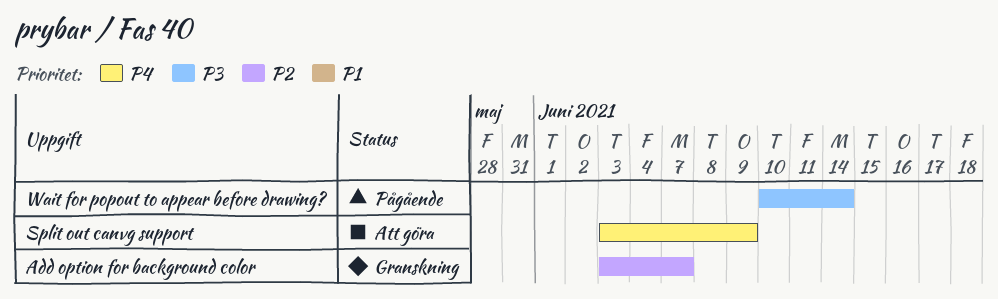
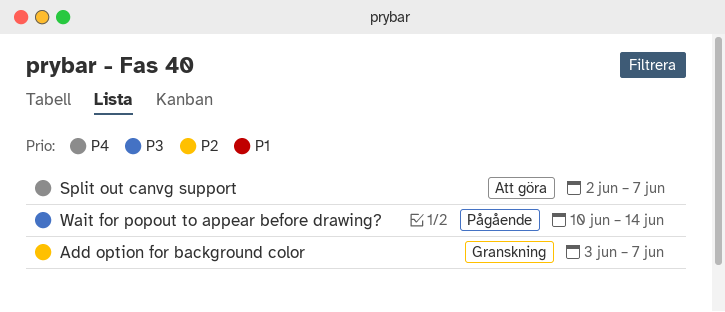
Split out canvg support, start: Jun 3 -> Jun 2
Split out canvg support, due: Jun 9 -> Jun 7

